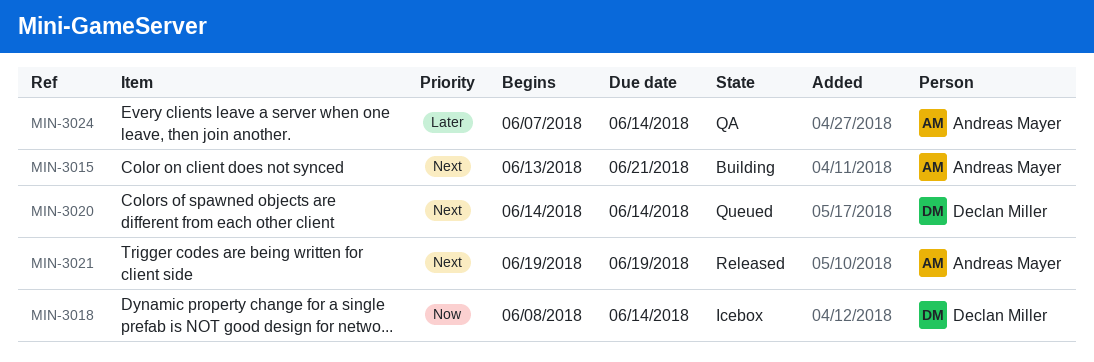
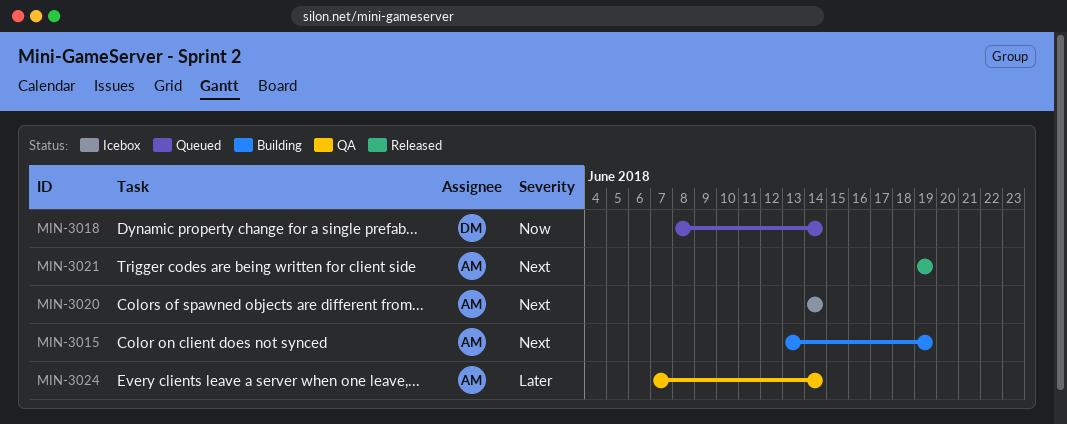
MIN-3015, due: Jun 21 -> Jun 19
MIN-3018, status: Icebox -> Queued
MIN-3020, status: Queued -> Icebox
MIN-3020, owner: Declan Miller -> Andreas Mayer

